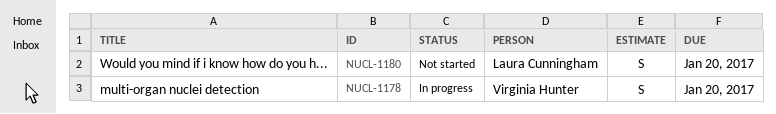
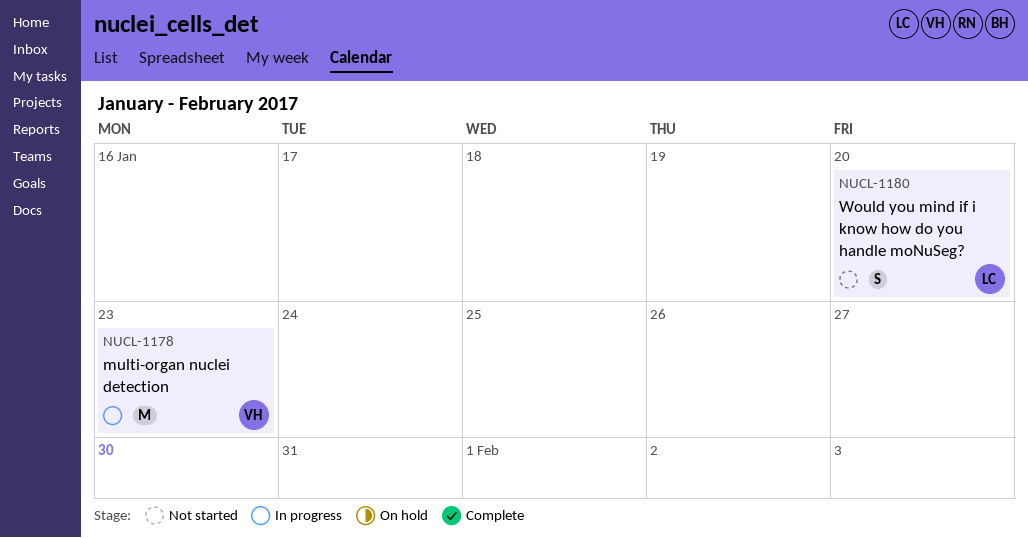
NUCL-1178, estimate: S -> M
NUCL-1178, due: Jan 20 -> Jan 23

